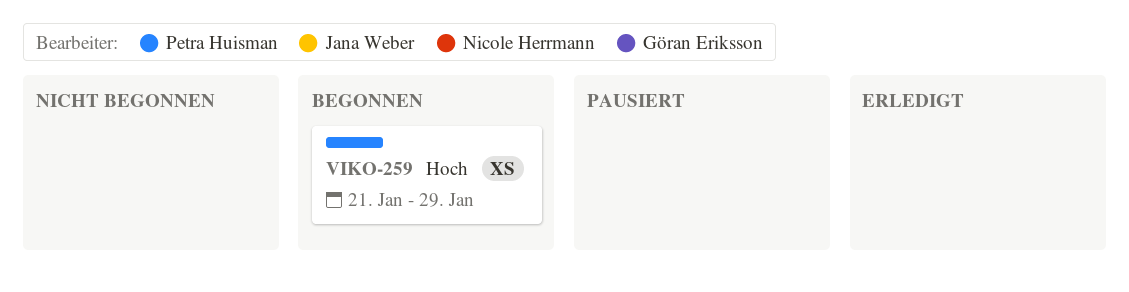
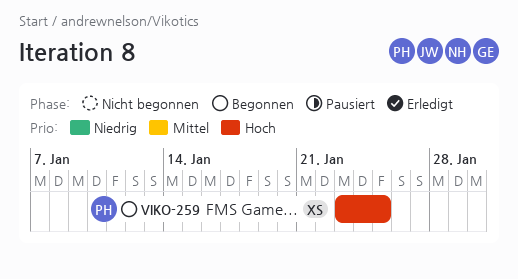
VIKO-259, start: Jan 21 -> Jan 23
VIKO-259, due: Jan 29 -> Jan 25

